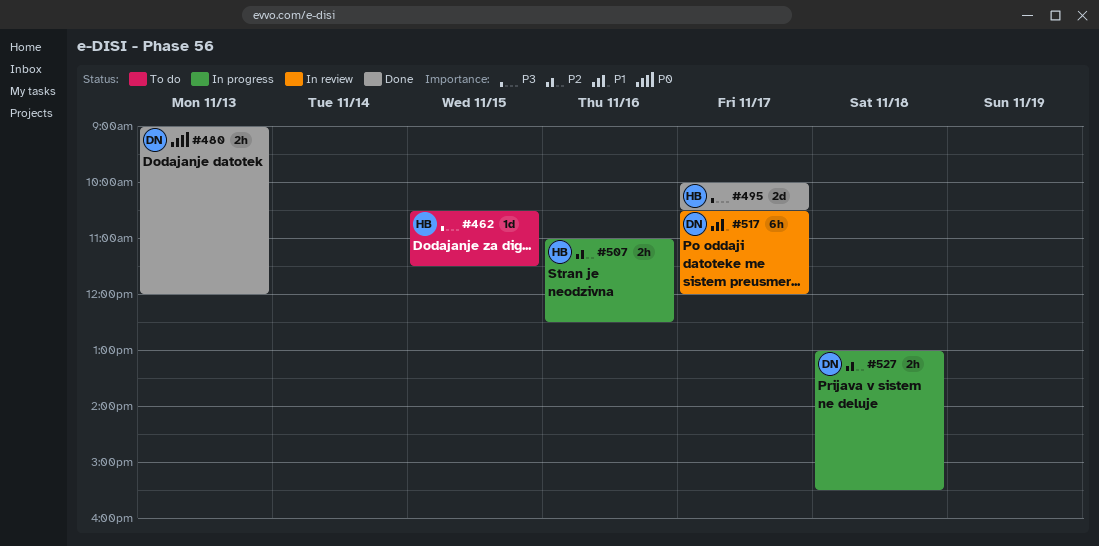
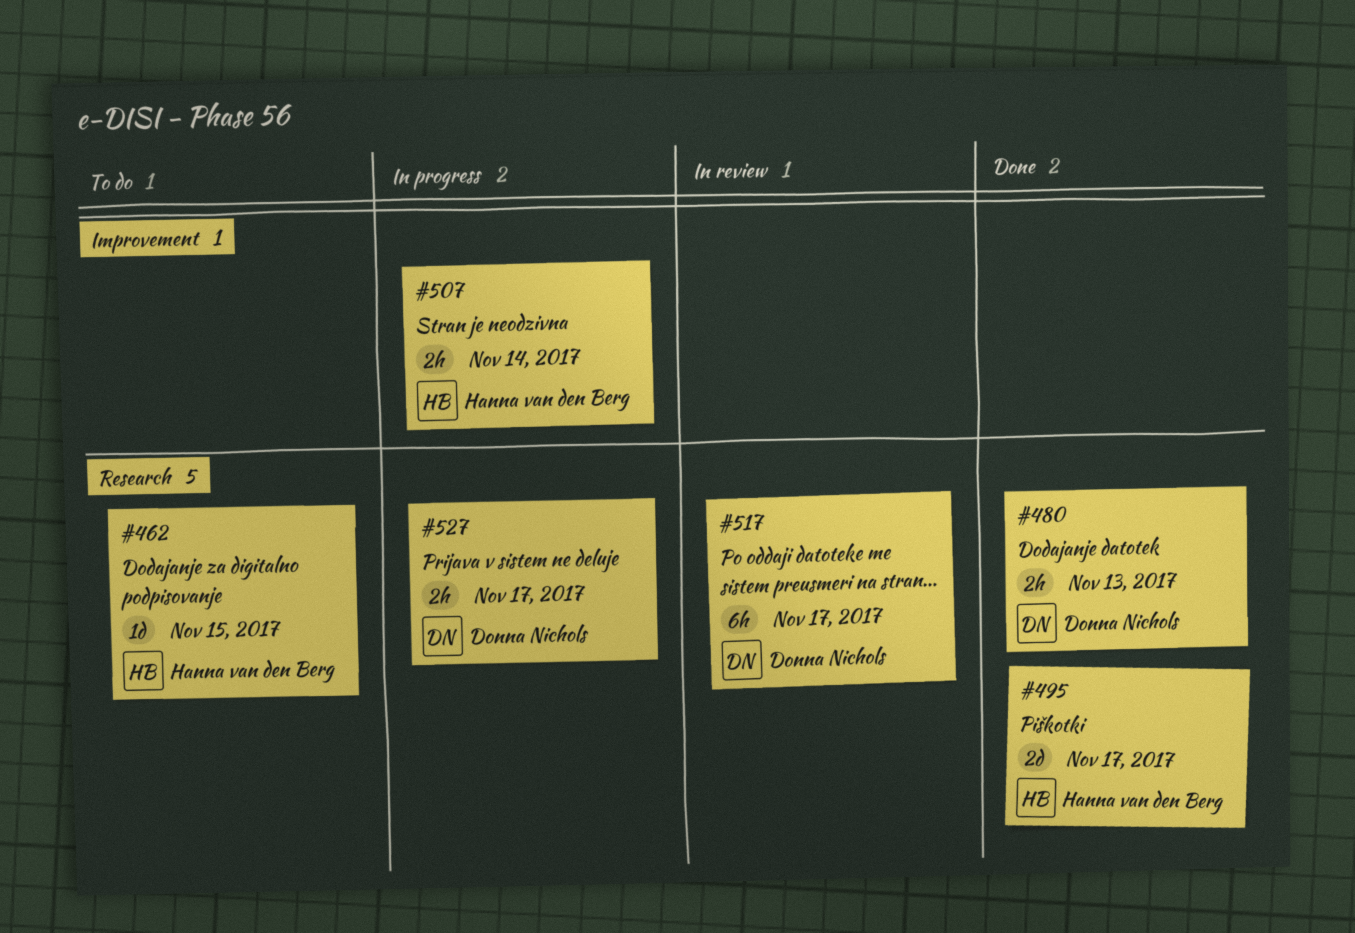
#507, day: Nov 16 -> Nov 14
#527, day: Nov 18 -> Nov 17

